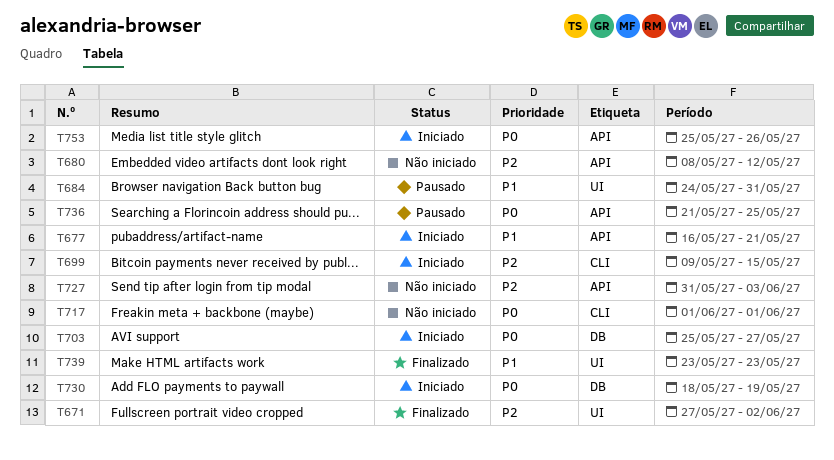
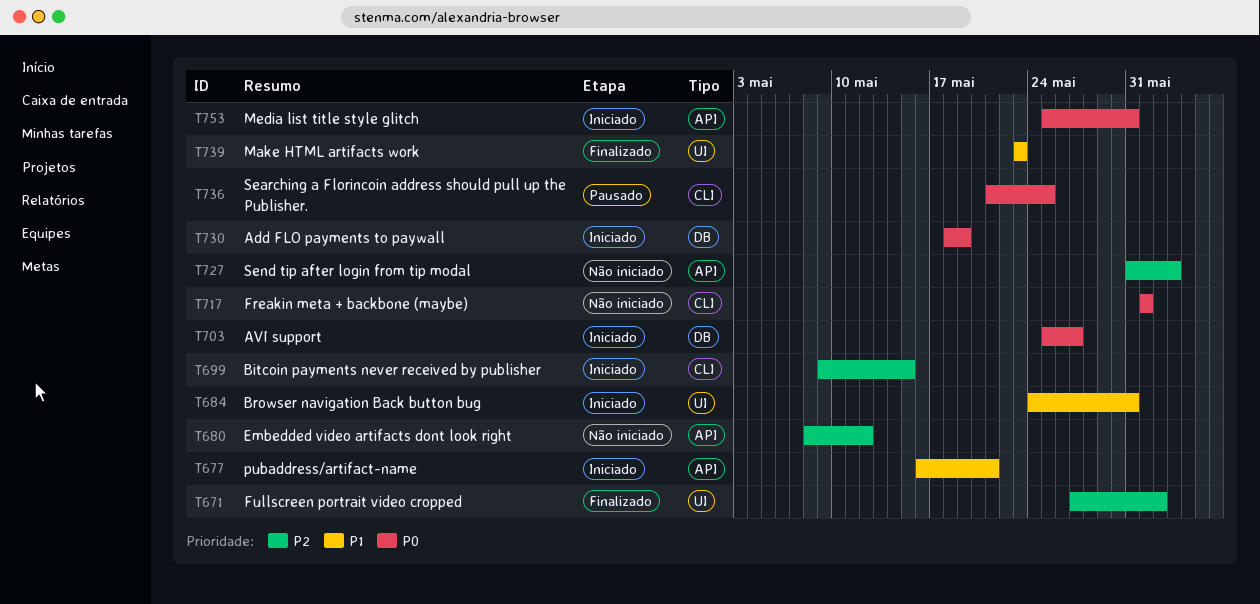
T684, status: Pausado -> Iniciado
T736, label: API -> CLI
T753, due: May 26 -> May 31

